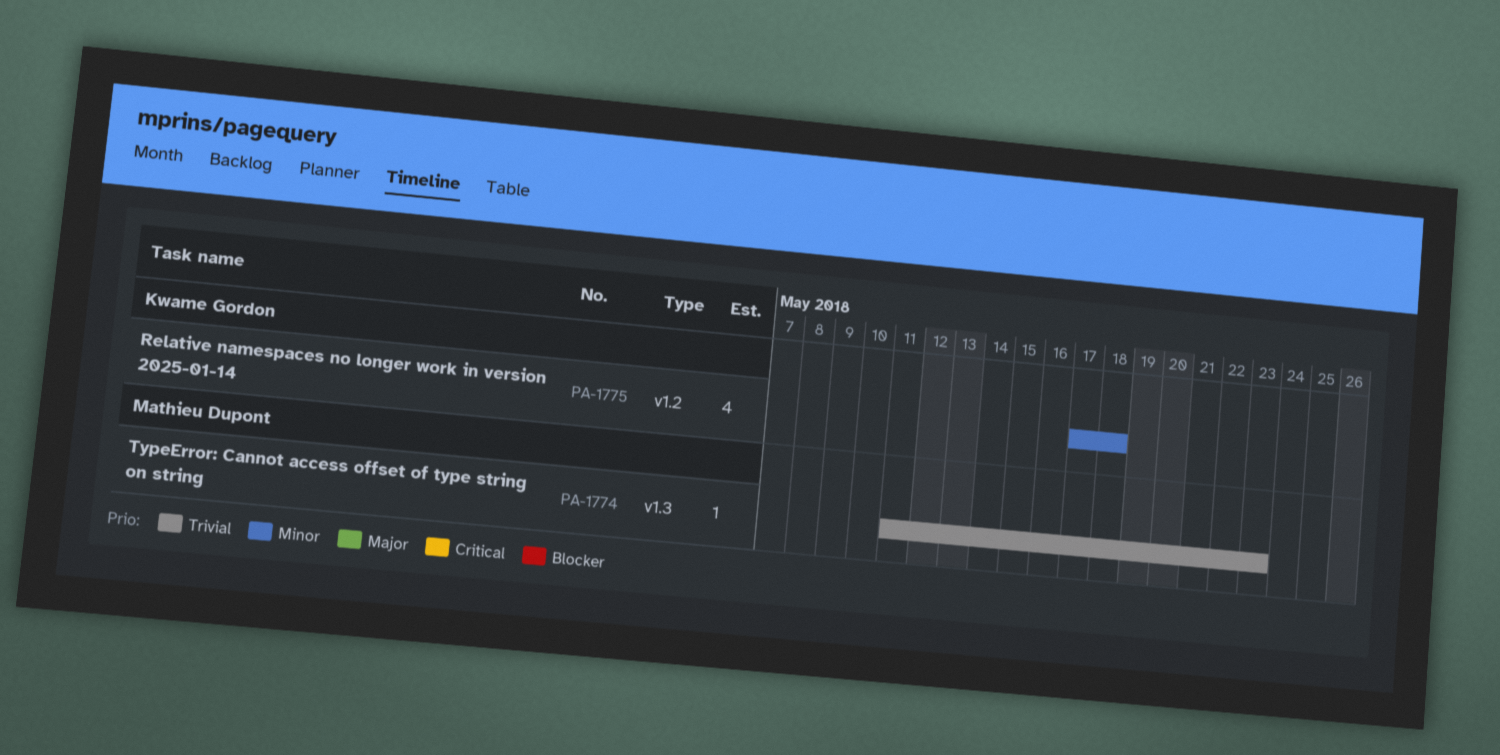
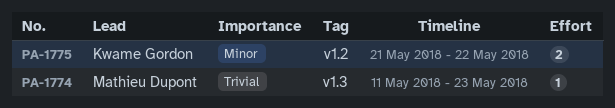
PA-1775, estimate: 4 -> 2
PA-1775, start: May 17 -> May 21
PA-1775, due: May 18 -> May 22

